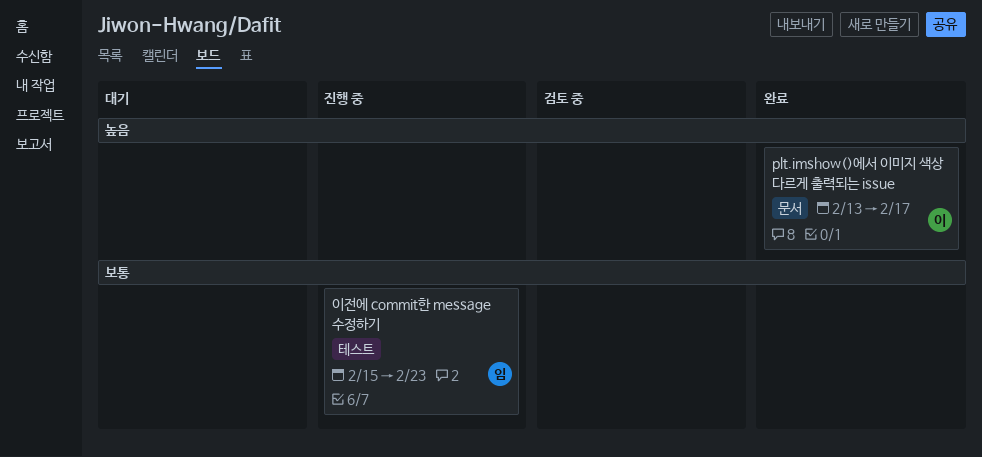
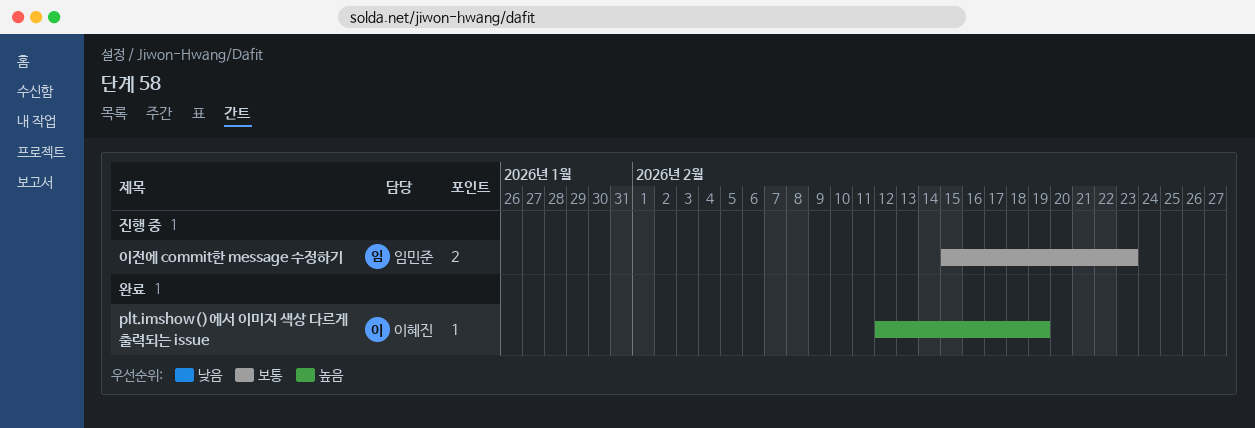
plt.imshow()에서 이미지 색상 다르게 출력되는 issue, start: Feb 13 -> Feb 12
plt.imshow()에서 이미지 색상 다르게 출력되는 issue, due: Feb 17 -> Feb 19

